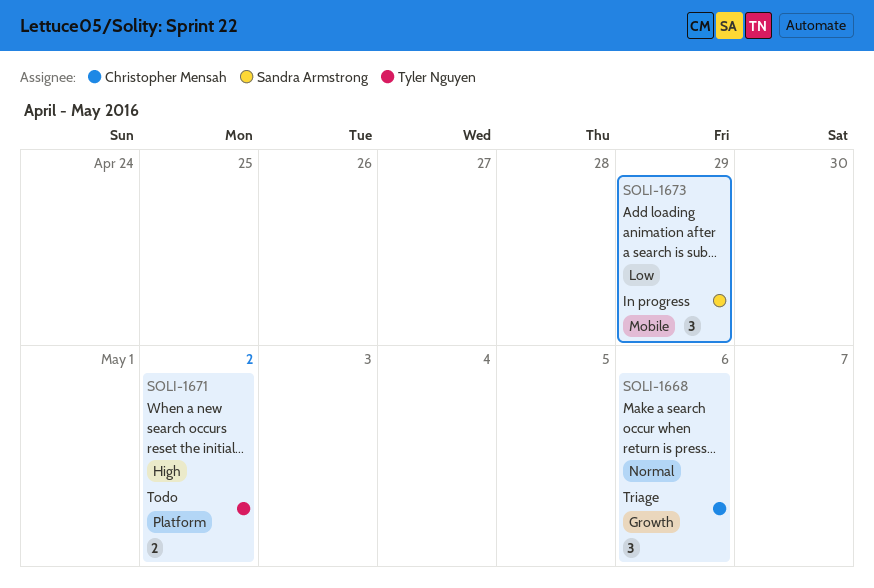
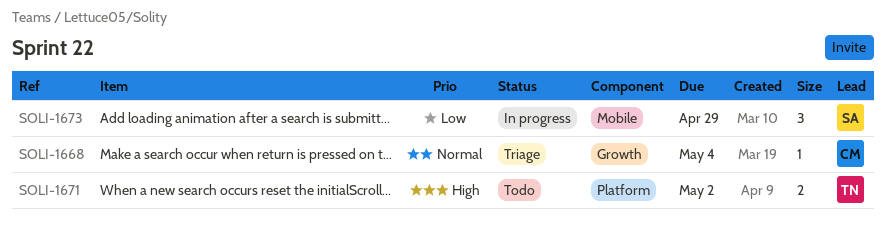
SOLI-1668, estimate: 3 -> 1
SOLI-1668, due: May 6 -> May 4

